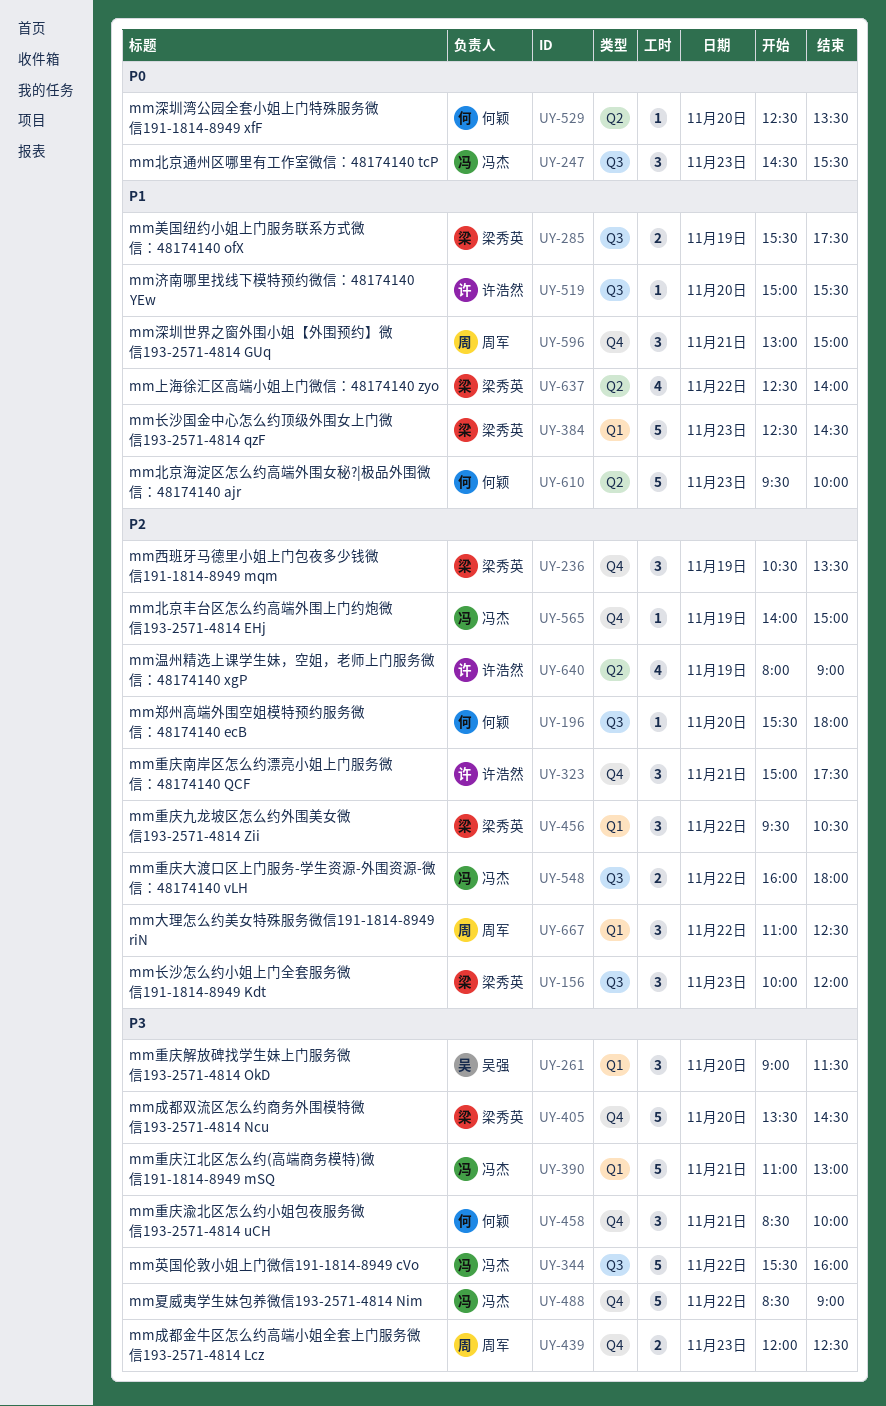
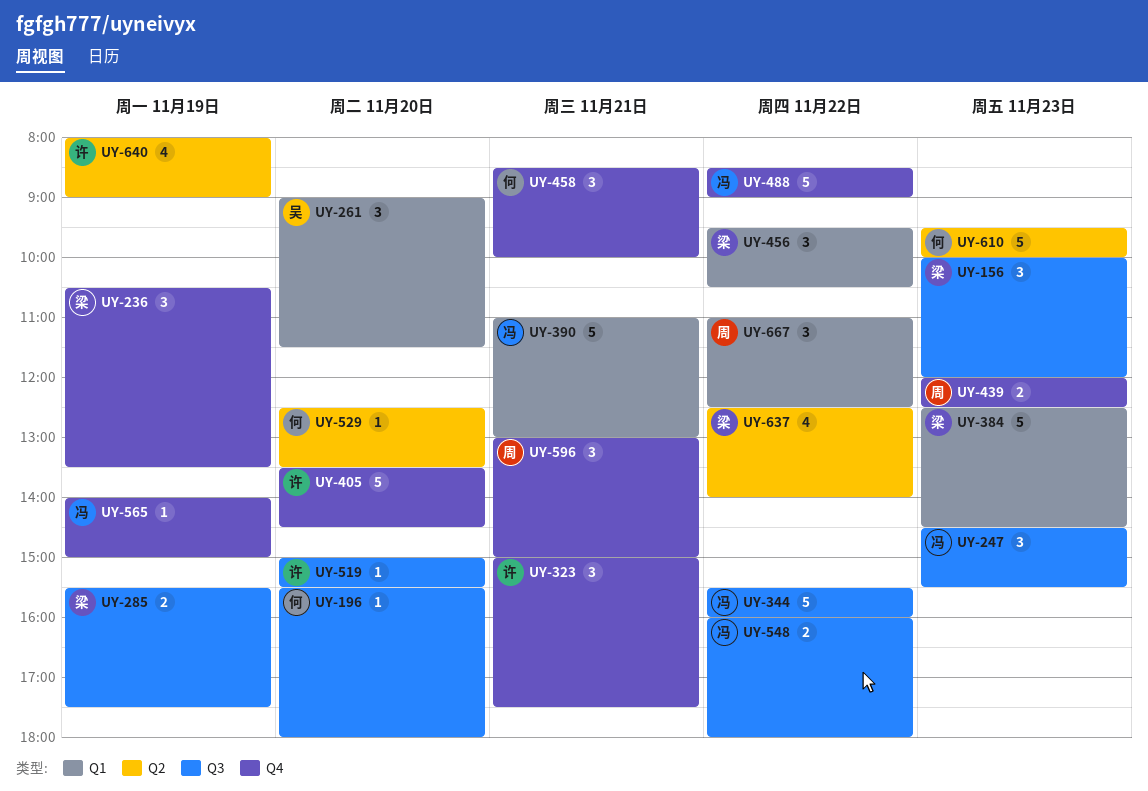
UY-405, owner: 梁秀英 -> 许浩然

